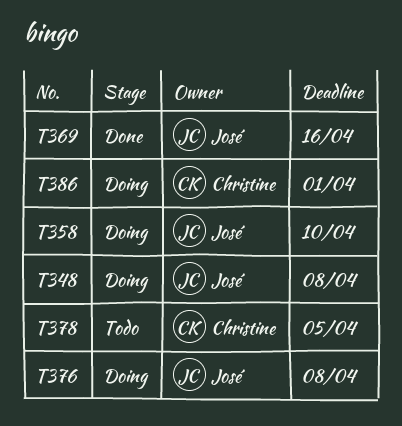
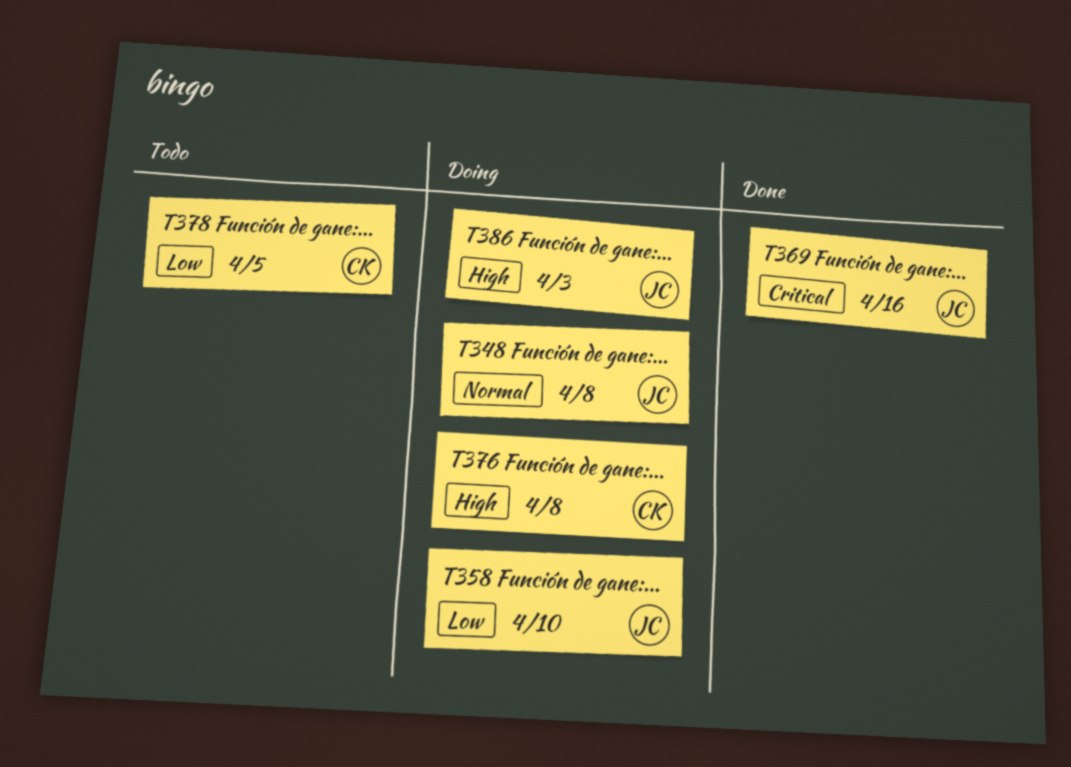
T376, owner: José -> Christine
T386, owner: Christine -> José
T386, due: Apr 1 -> Apr 3

